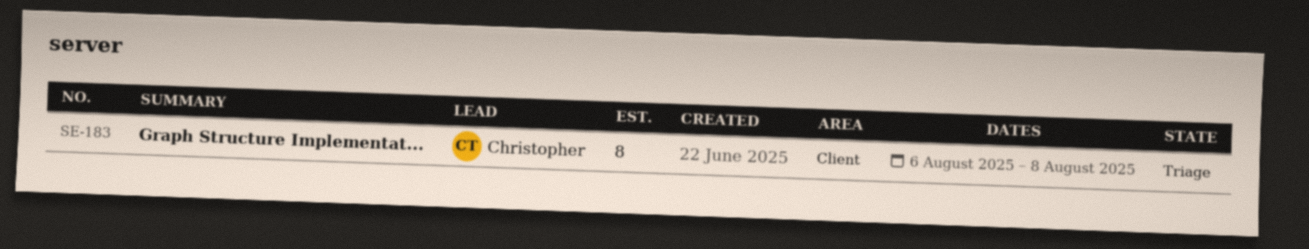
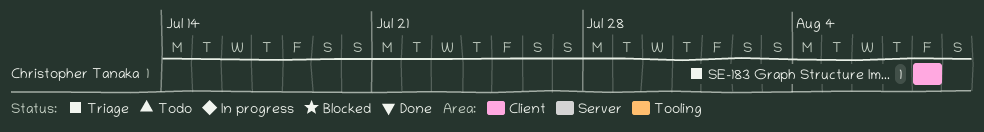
SE-183, estimate: 8 -> 1
SE-183, start: Aug 6 -> Aug 8

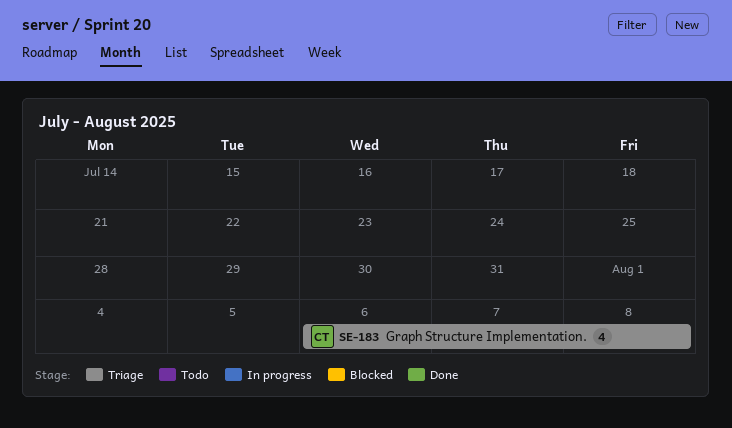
SE-183, estimate: 1 -> 4
SE-183, start: Aug 8 -> Aug 6

